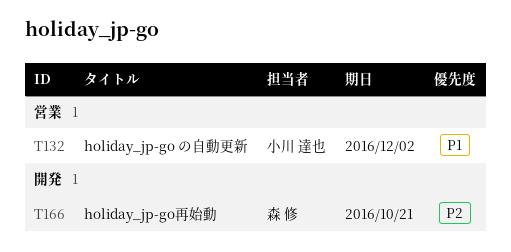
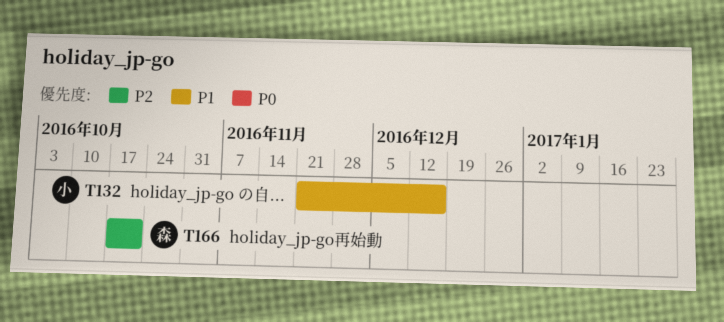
T132, due: Dec 2 -> Dec 16

